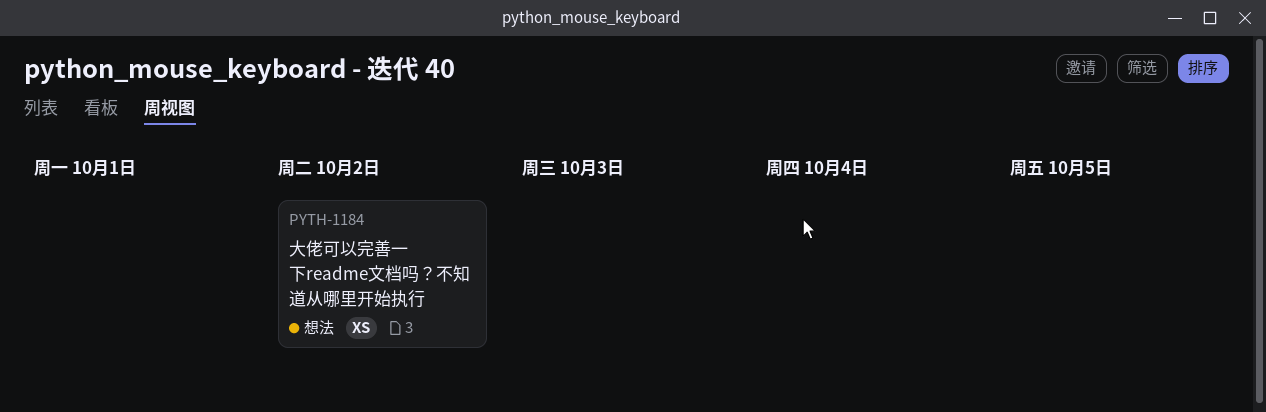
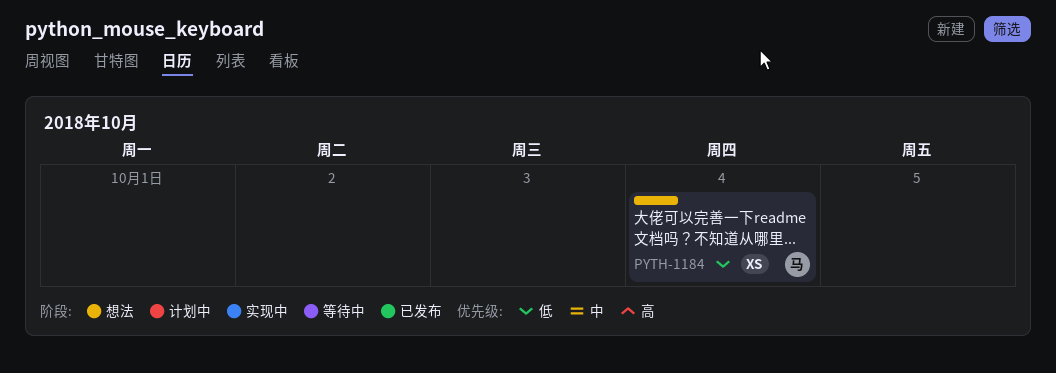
PYTH-1184, due: Oct 2 -> Oct 4

